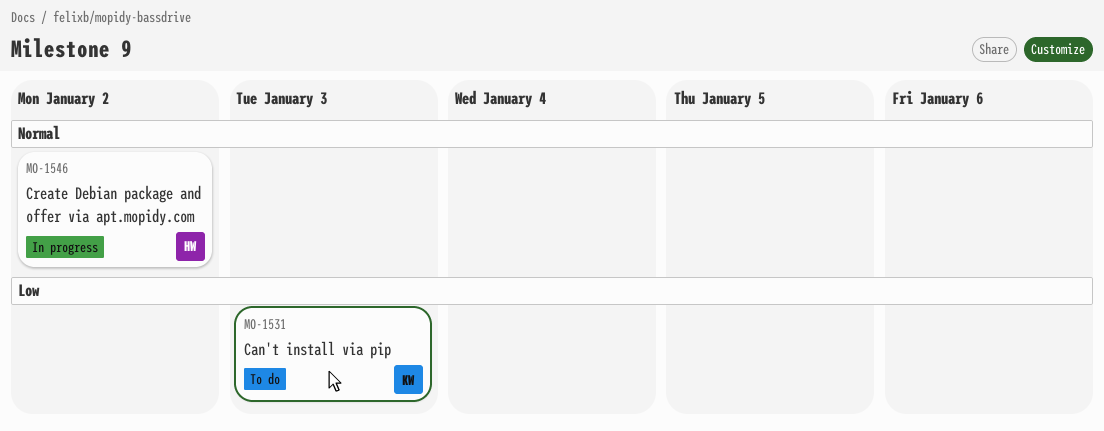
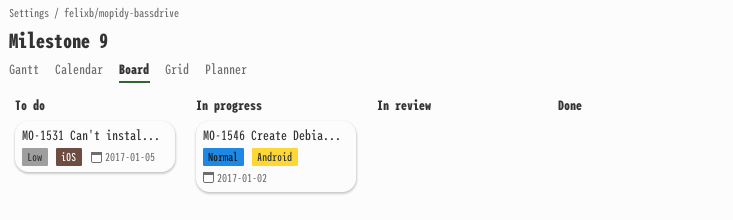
MO-1531, due: Jan 3 -> Jan 5

